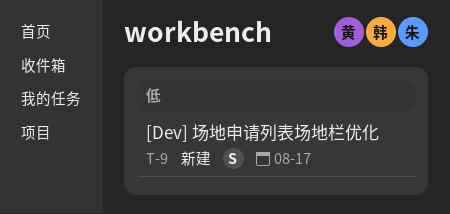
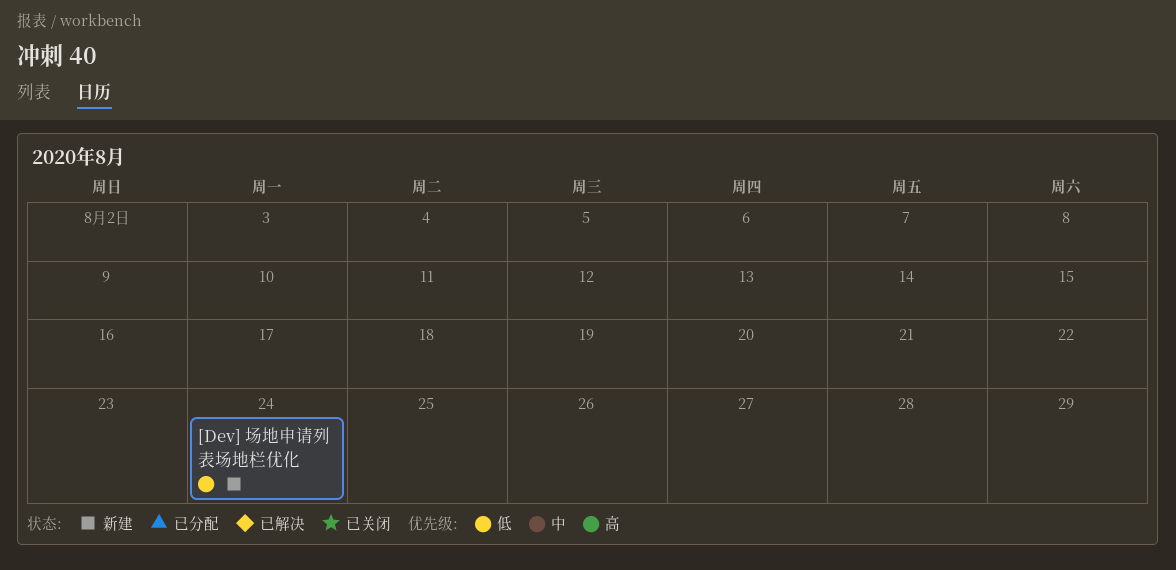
[Dev] 场地申请列表场地栏优化, due: Aug 17 -> Aug 24

